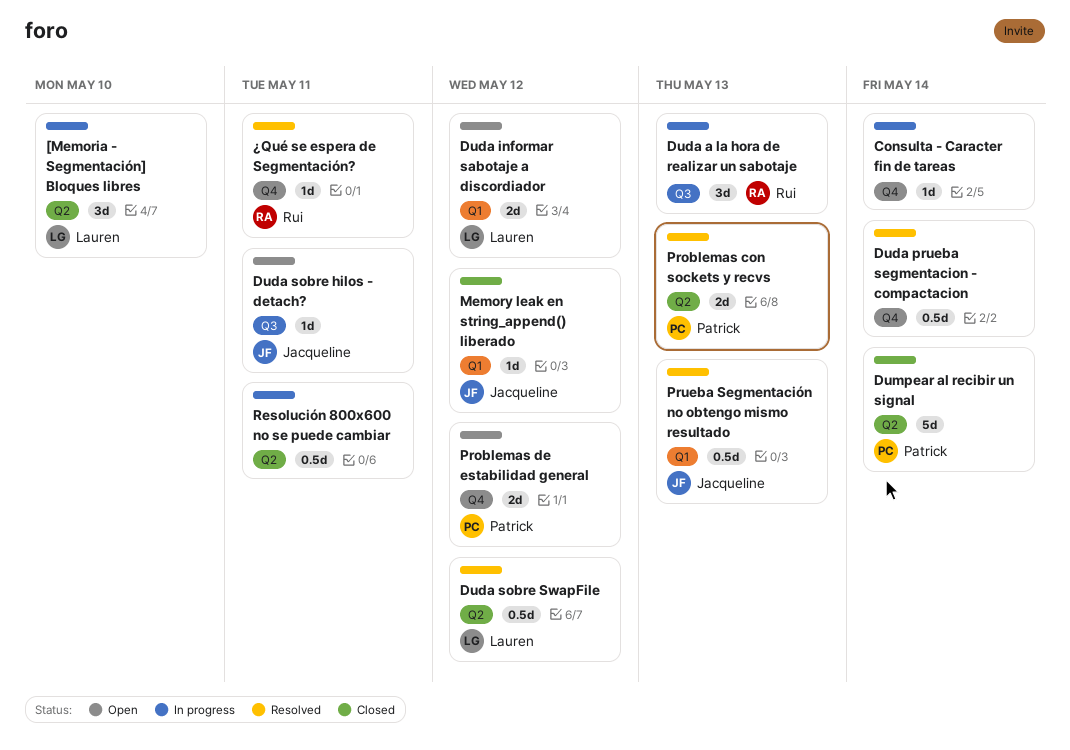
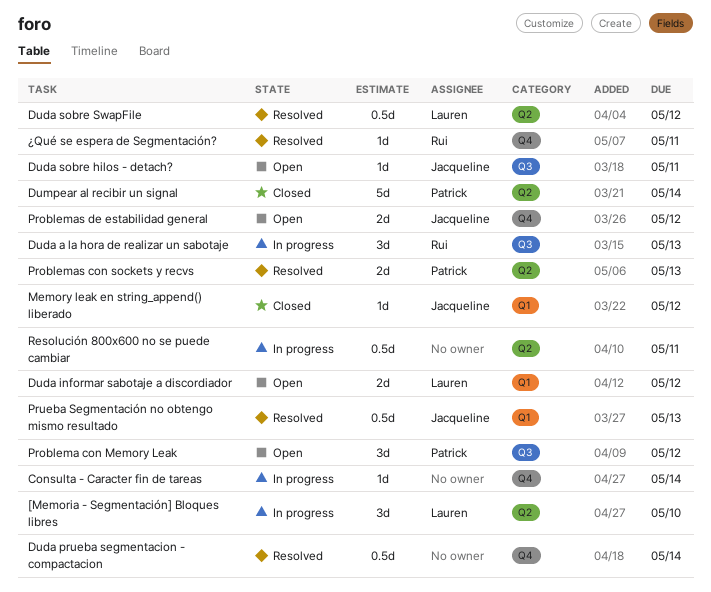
Problema con Memory Leak: none -> present
Problemas de estabilidad general, owner: Patrick -> Jacqueline

